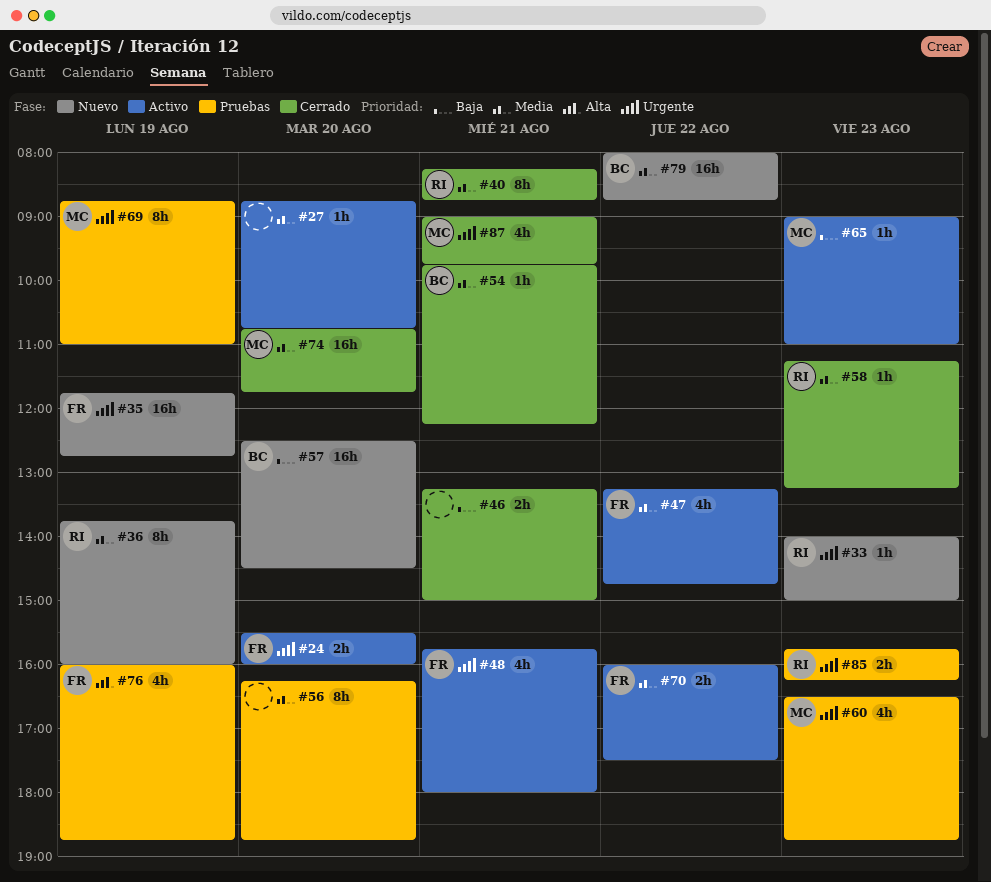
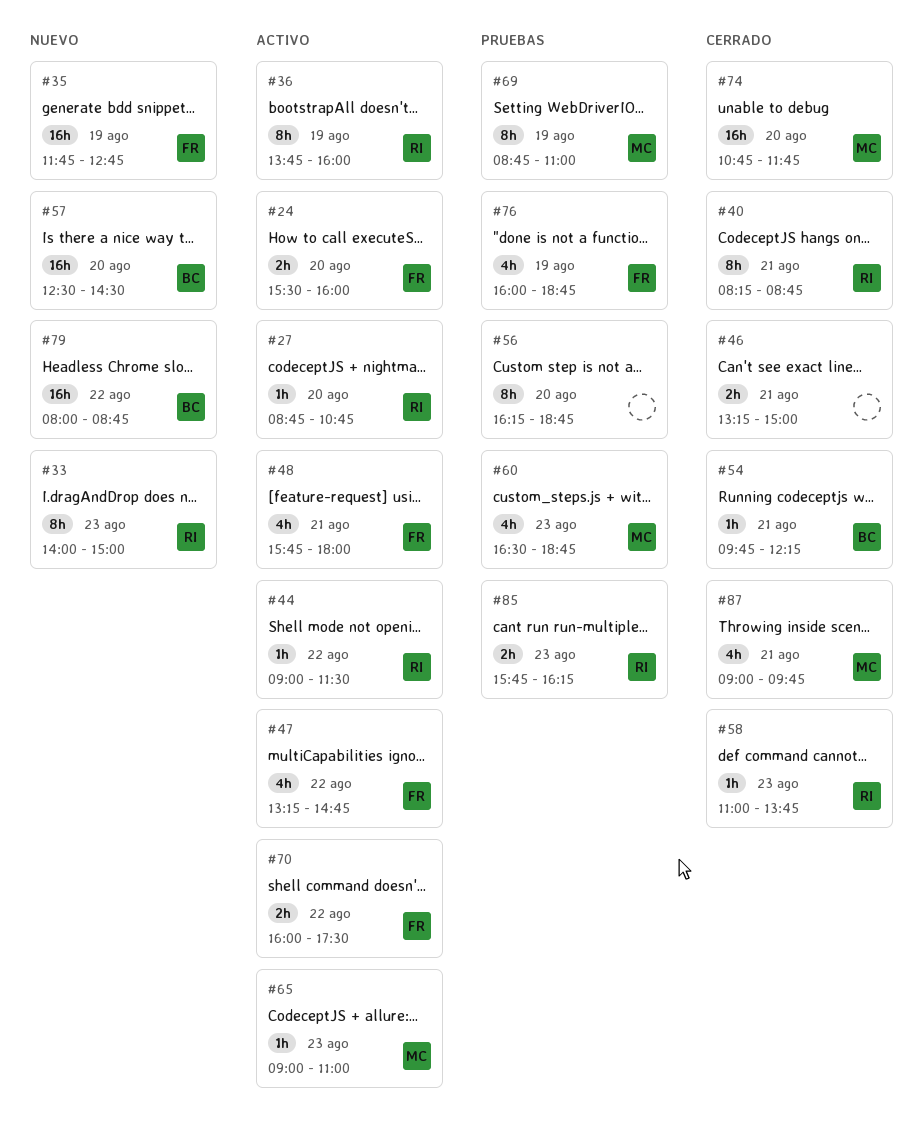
#27, owner: none -> RI
#33, estimate: 1h -> 8h
#36, status: Nuevo -> Activo
#44: none -> present
#58, begins: 11:15 -> 11:00
#58, ends: 13:15 -> 13:45

